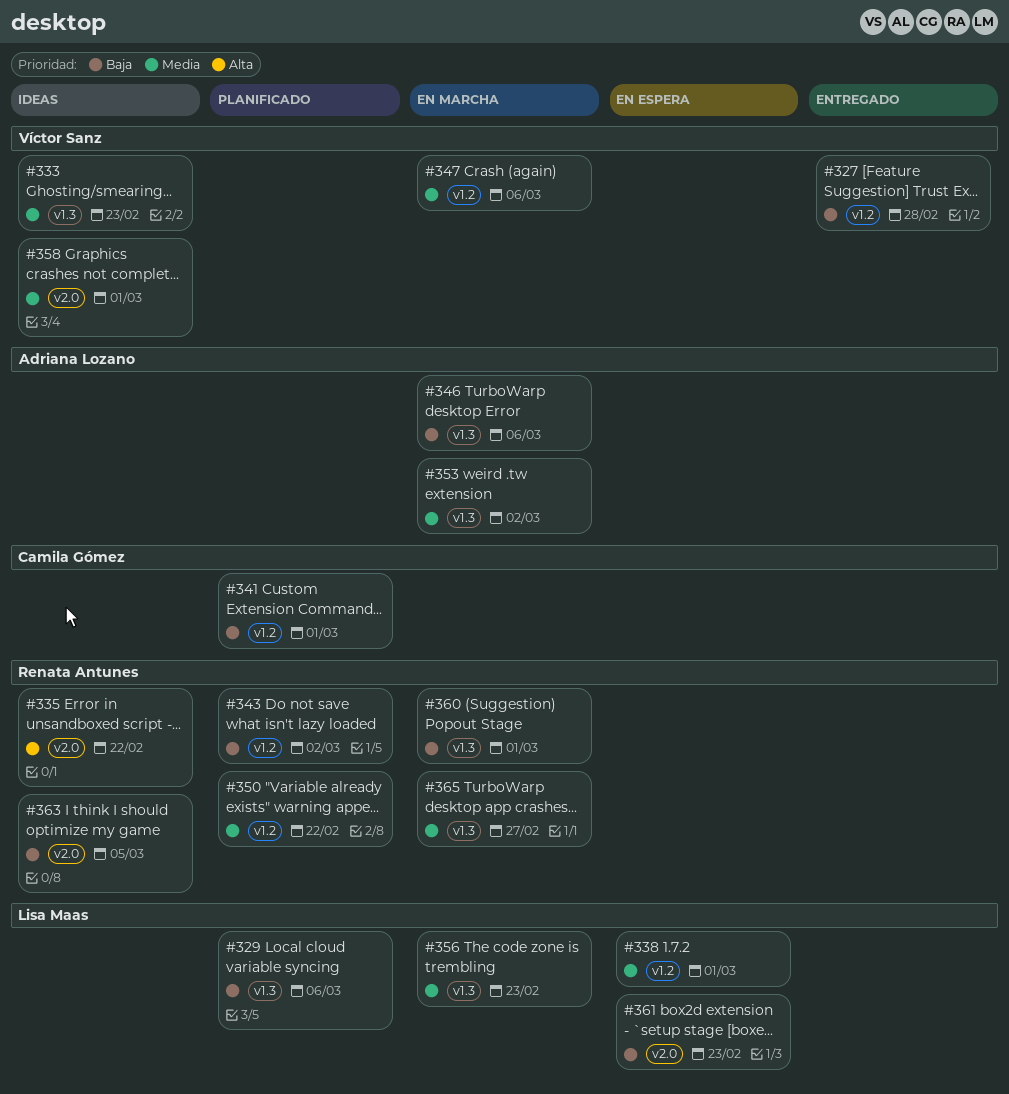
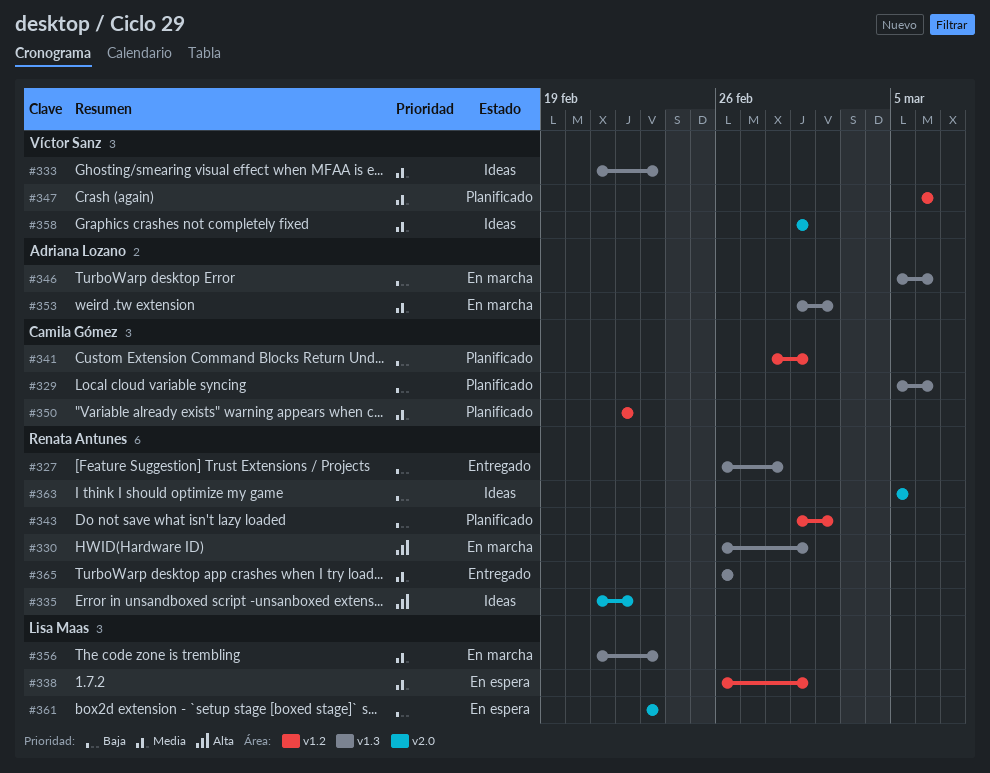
#327, owner: Víctor Sanz -> Renata Antunes
#327, label: v1.2 -> v1.3
#329, owner: Lisa Maas -> Camila Gómez
#330: none -> present
#347, status: En marcha -> Planificado
#350, owner: Renata Antunes -> Camila Gómez
#360: present -> none
#365, status: En marcha -> Entregado
#365, due: Feb 27 -> Feb 26

